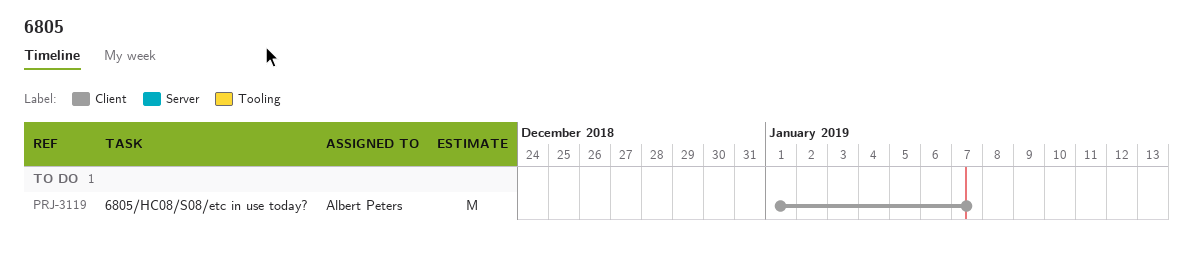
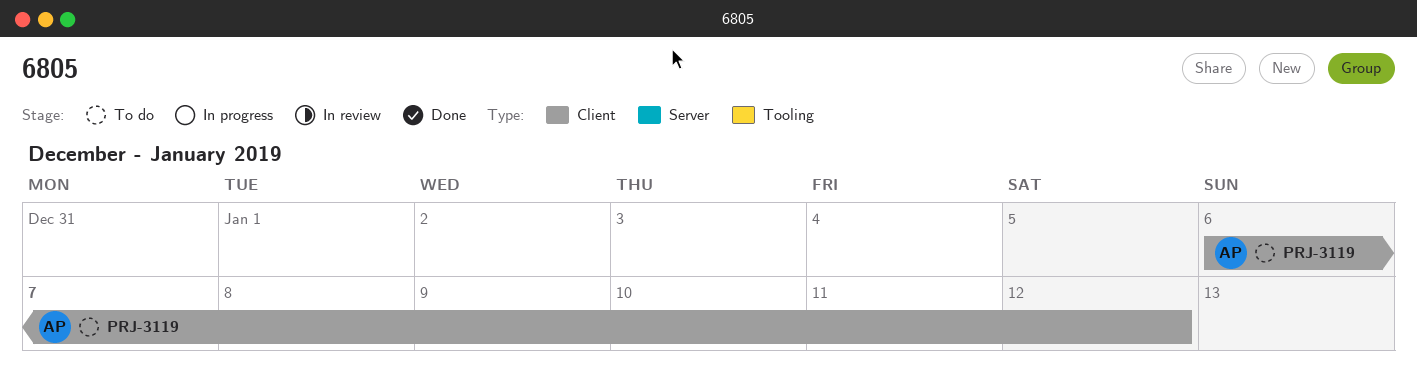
PRJ-3119, start: Jan 1 -> Jan 6
PRJ-3119, due: Jan 7 -> Jan 12

